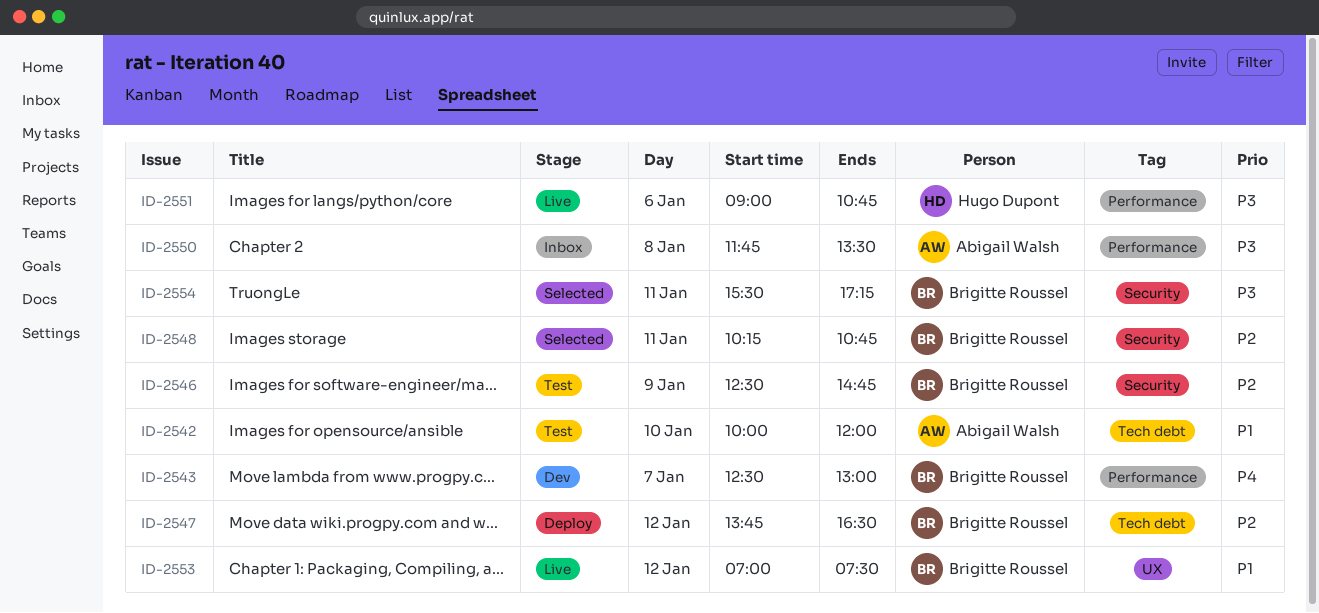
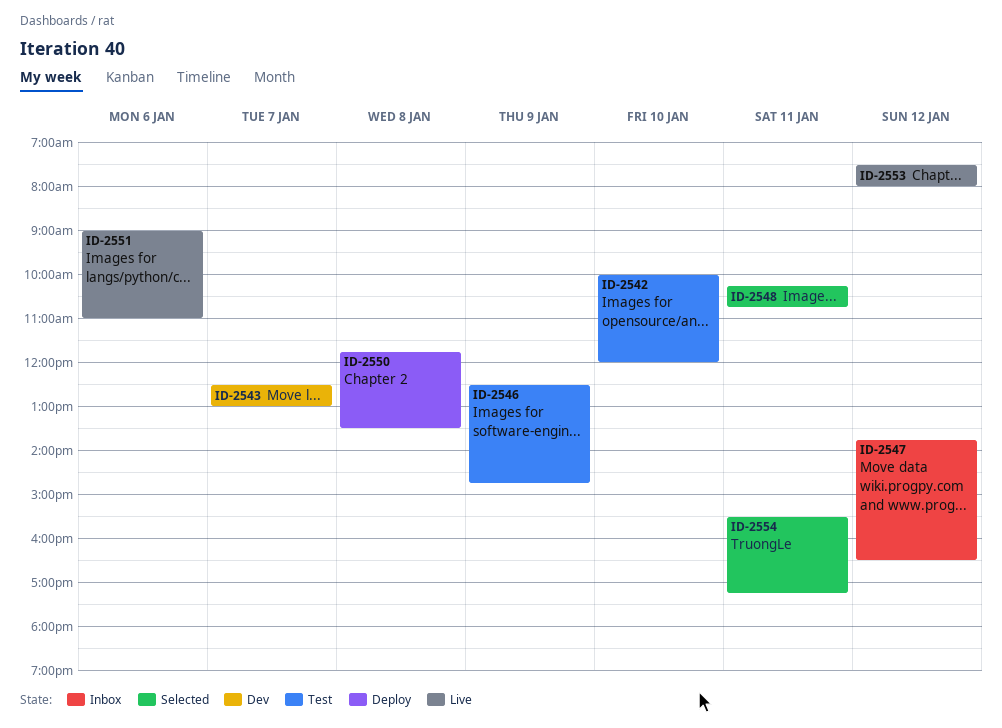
ID-2547, status: Deploy -> Inbox
ID-2550, status: Inbox -> Deploy
ID-2551, ends: 10:45 -> 11:00
ID-2553, begins: 07:00 -> 07:30
ID-2553, ends: 07:30 -> 08:00

